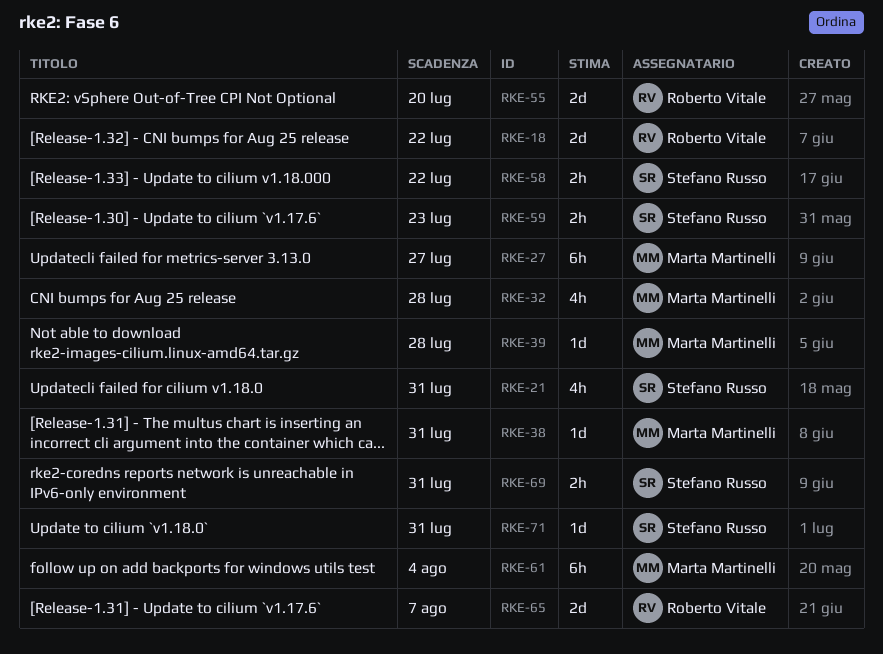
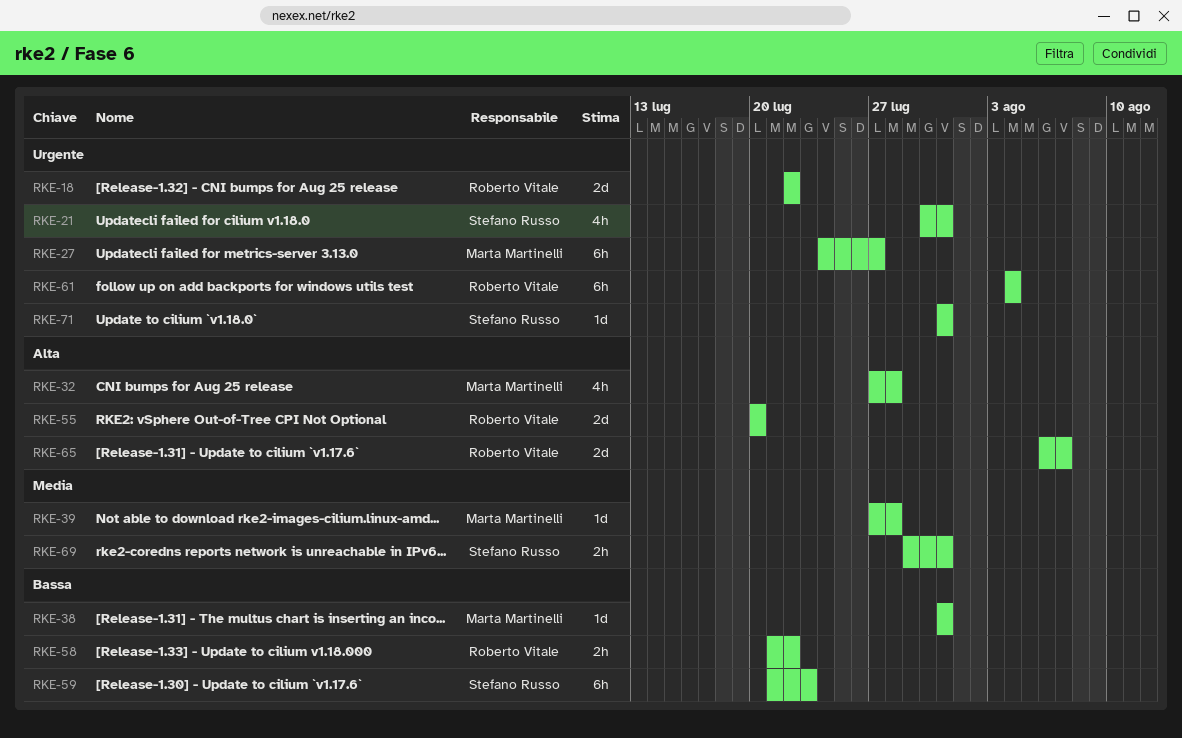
RKE-58, owner: Stefano Russo -> Roberto Vitale
RKE-59, estimate: 2h -> 6h
RKE-61, owner: Marta Martinelli -> Roberto Vitale

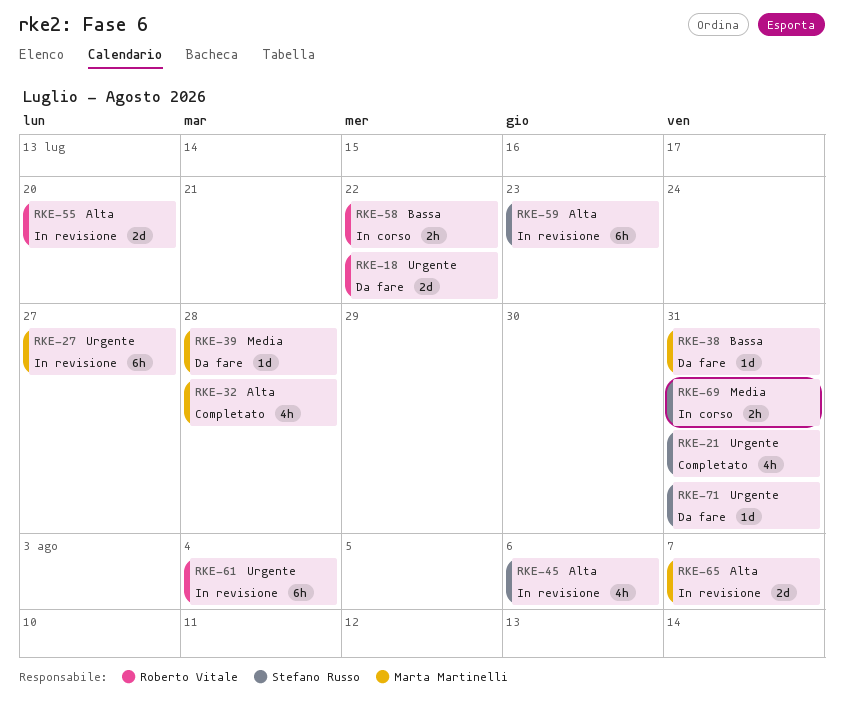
RKE-45: none -> present
RKE-59, priority: Bassa -> Alta
RKE-65, owner: Roberto Vitale -> Marta Martinelli

